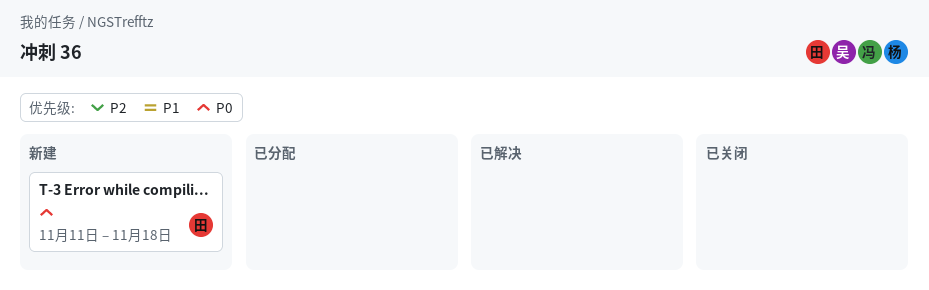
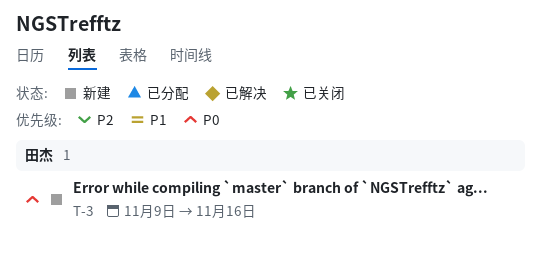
T-3, start: Nov 11 -> Nov 9
T-3, due: Nov 18 -> Nov 16

